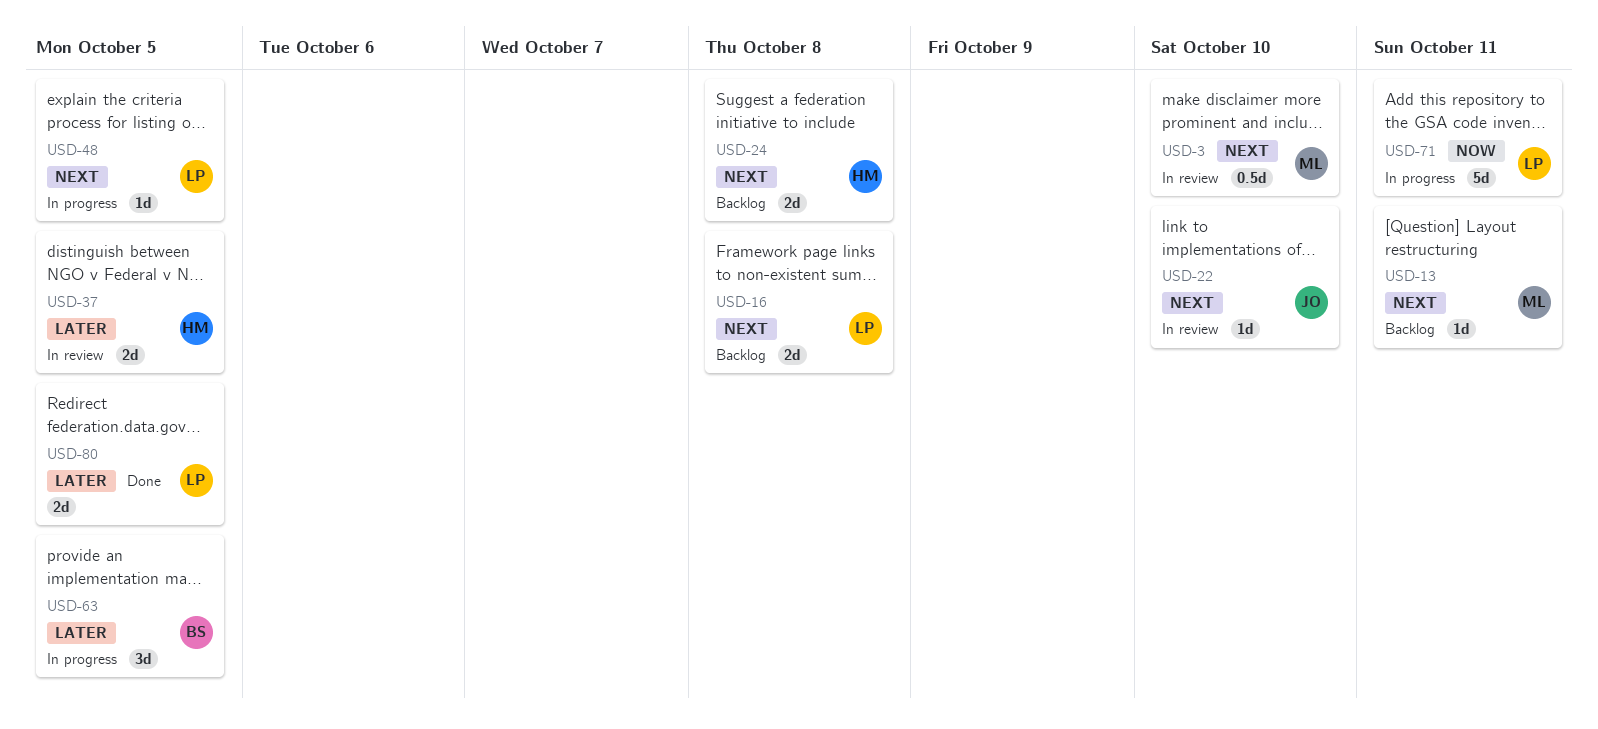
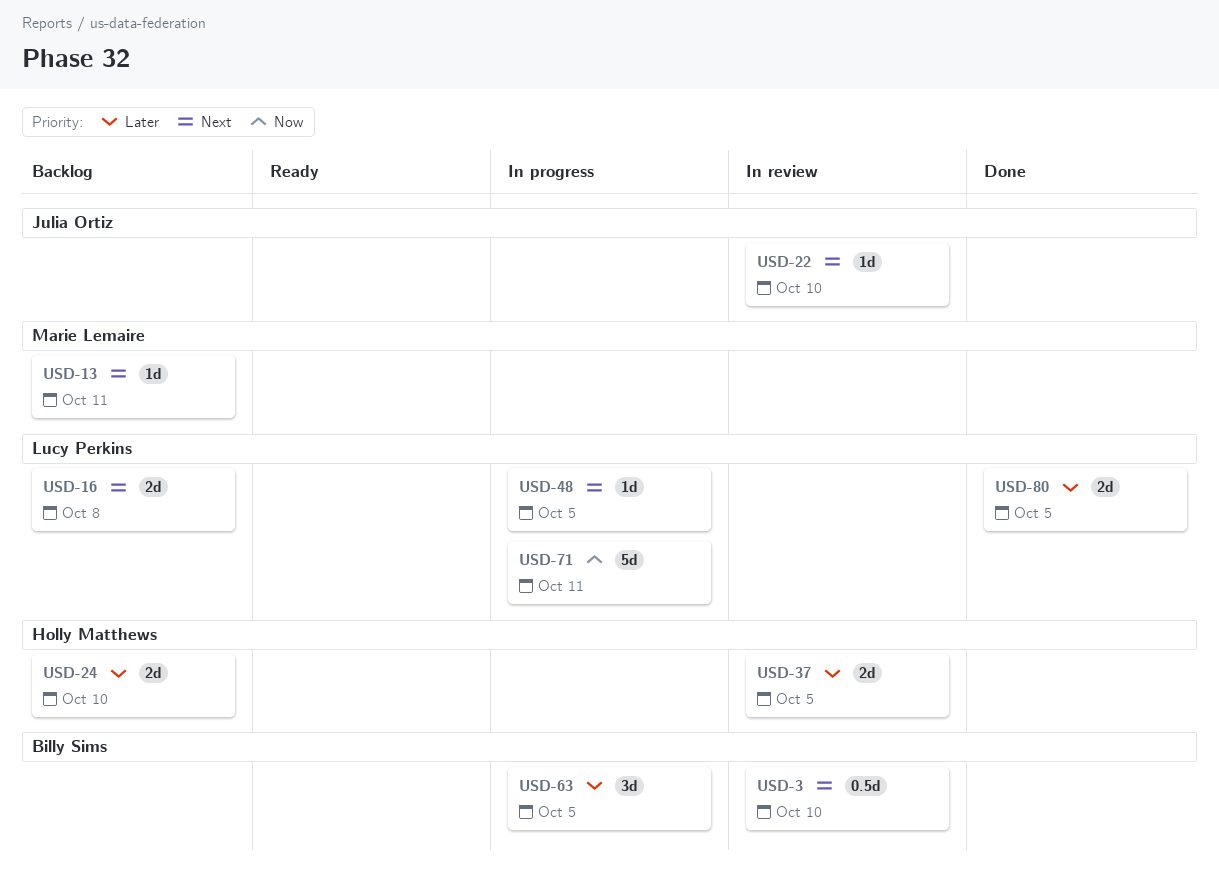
USD-3, owner: Marie Lemaire -> Billy Sims
USD-24, priority: Next -> Later
USD-24, due: Oct 8 -> Oct 10

